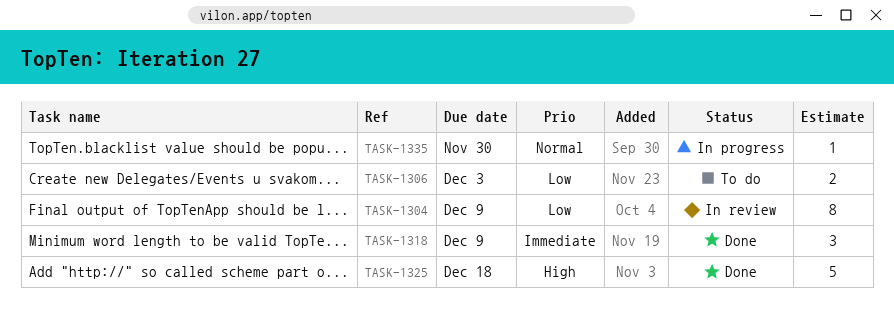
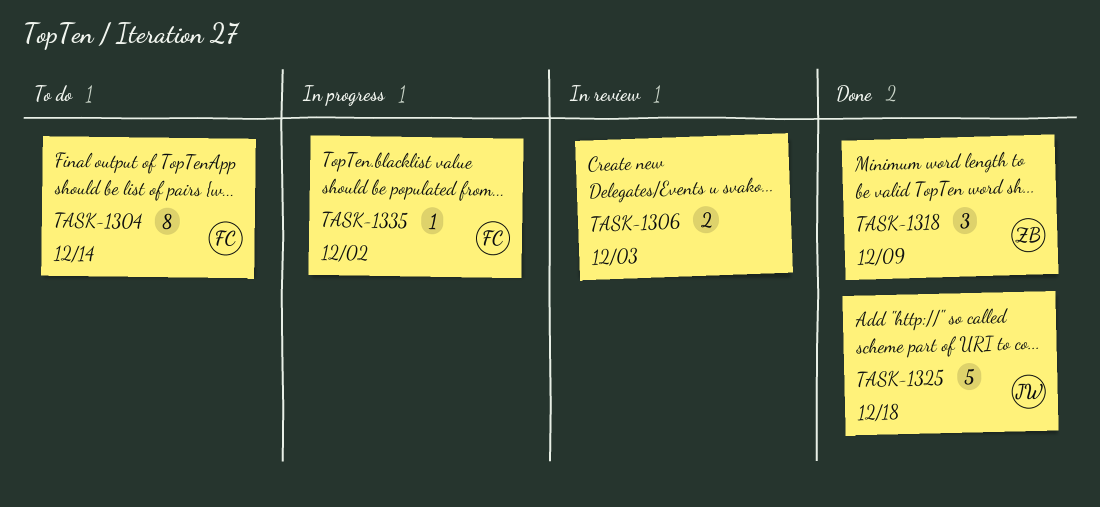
TASK-1304, status: In review -> To do
TASK-1304, due: Dec 9 -> Dec 14
TASK-1306, status: To do -> In review
TASK-1335, due: Nov 30 -> Dec 2

